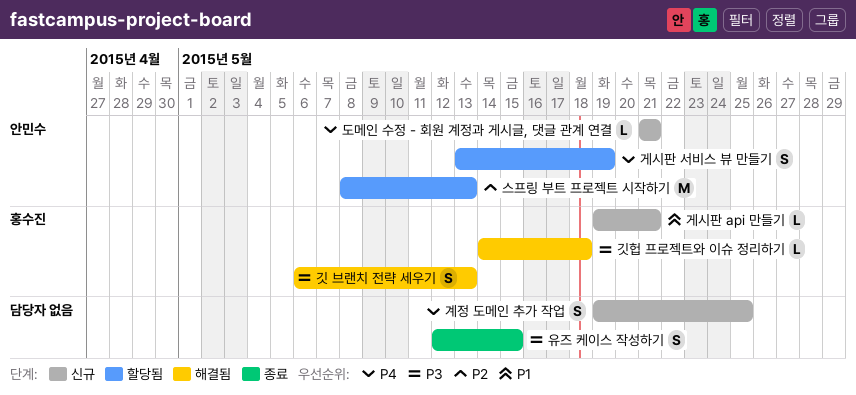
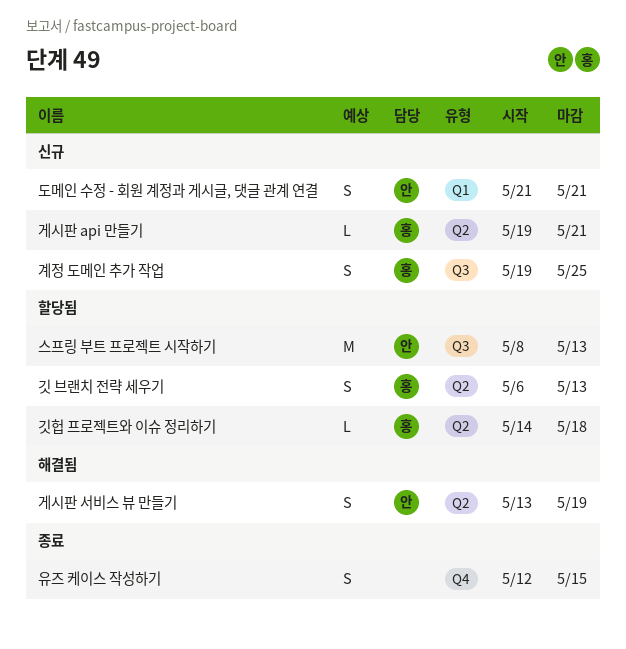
게시판 서비스 뷰 만들기, status: 할당됨 -> 해결됨
계정 도메인 추가 작업, owner: none -> 홍수진
깃 브랜치 전략 세우기, status: 해결됨 -> 할당됨
깃헙 프로젝트와 이슈 정리하기, status: 해결됨 -> 할당됨
도메인 수정 - 회원 계정과 게시글, 댓글 관계 연결, estimate: L -> S

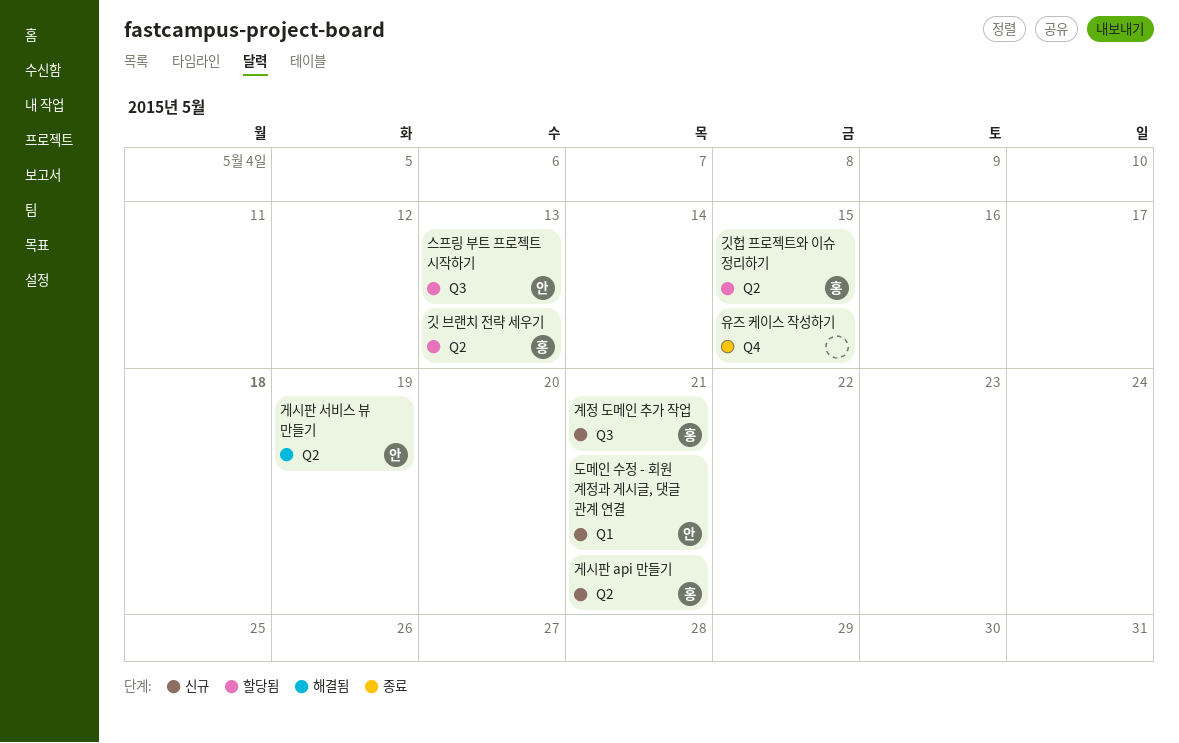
계정 도메인 추가 작업, due: May 25 -> May 21
깃헙 프로젝트와 이슈 정리하기, due: May 18 -> May 15

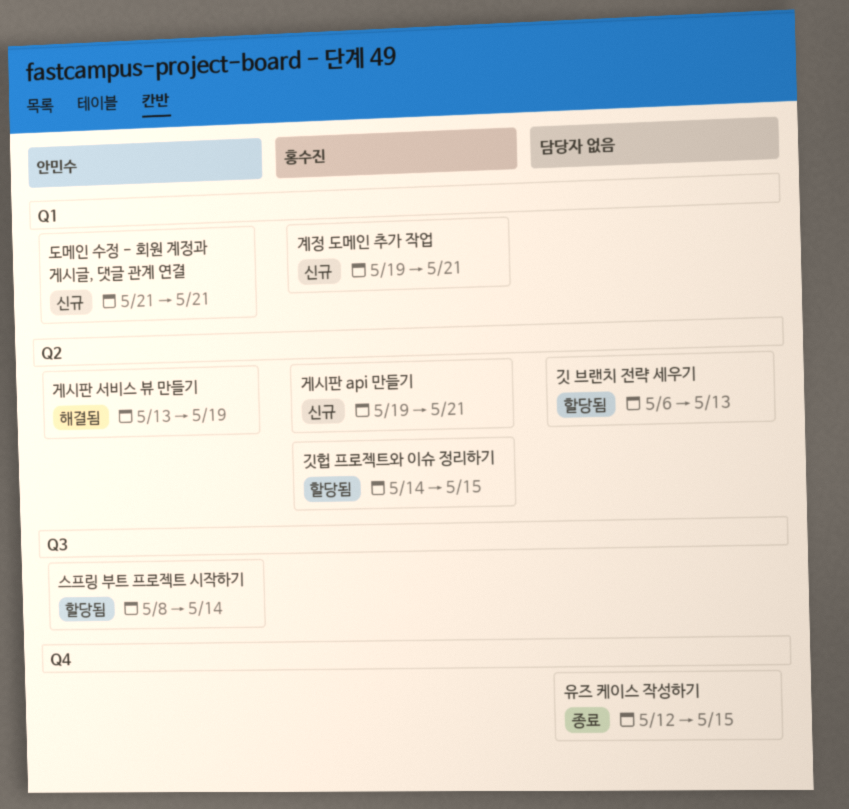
계정 도메인 추가 작업, label: Q3 -> Q1
깃 브랜치 전략 세우기, owner: 홍수진 -> none
스프링 부트 프로젝트 시작하기, due: May 13 -> May 14

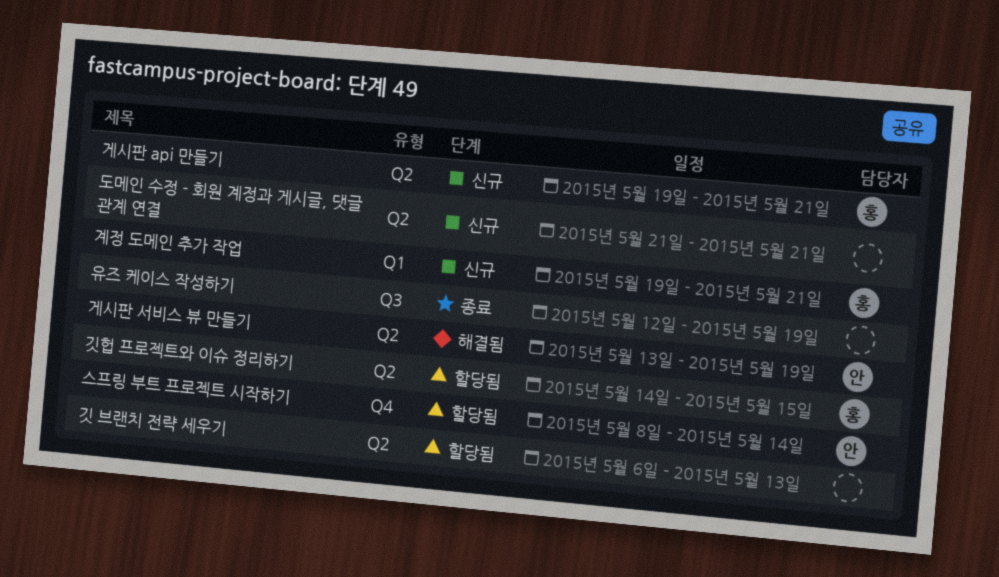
도메인 수정 - 회원 계정과 게시글, 댓글 관계 연결, owner: 안민수 -> none
도메인 수정 - 회원 계정과 게시글, 댓글 관계 연결, label: Q1 -> Q2
스프링 부트 프로젝트 시작하기, label: Q3 -> Q4
유즈 케이스 작성하기, label: Q4 -> Q3
유즈 케이스 작성하기, due: May 15 -> May 19

